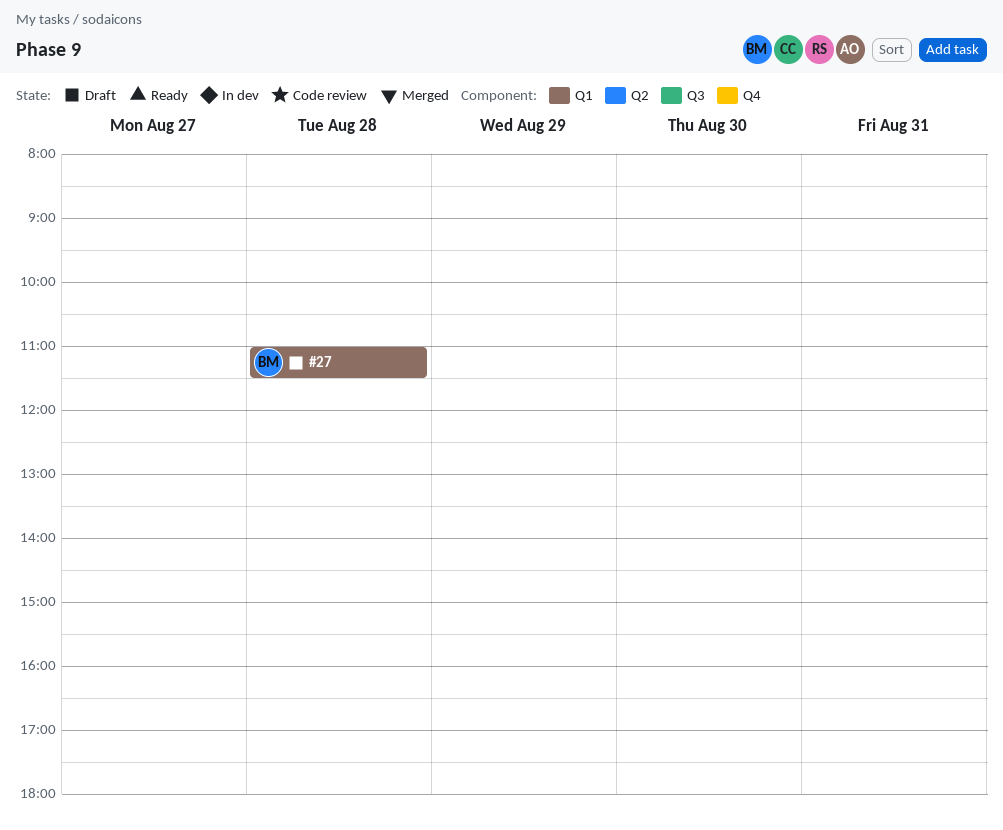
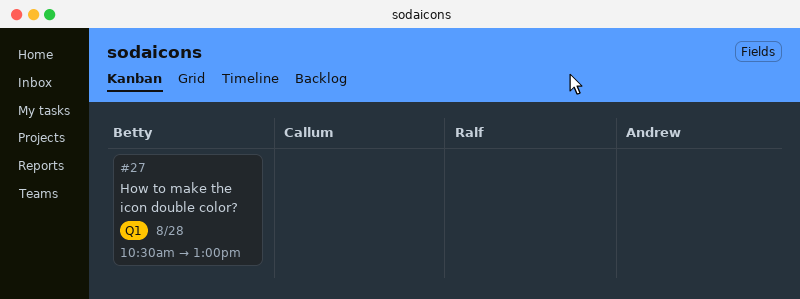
#27, begins: 11:00 -> 10:30
#27, ends: 11:30 -> 13:00

